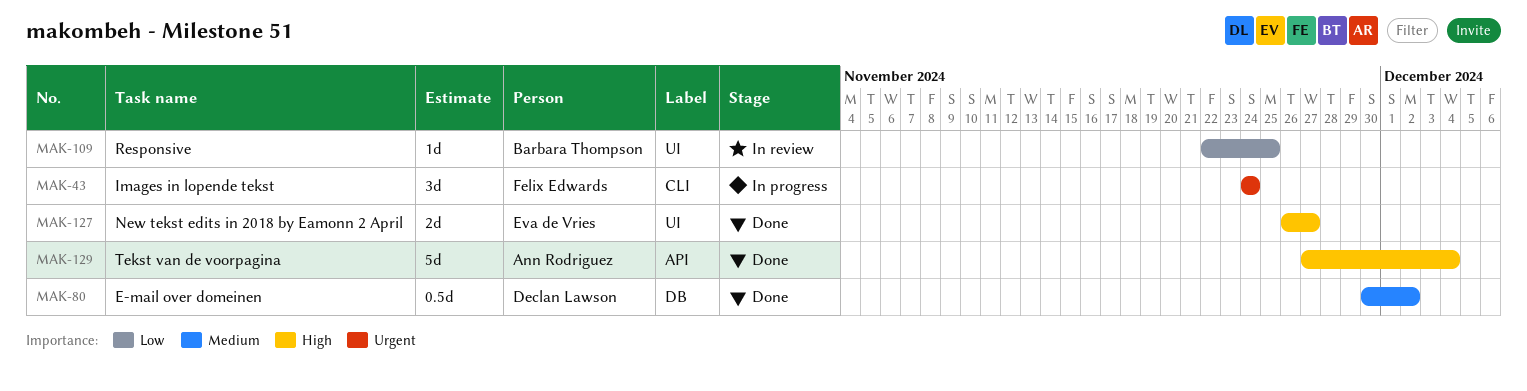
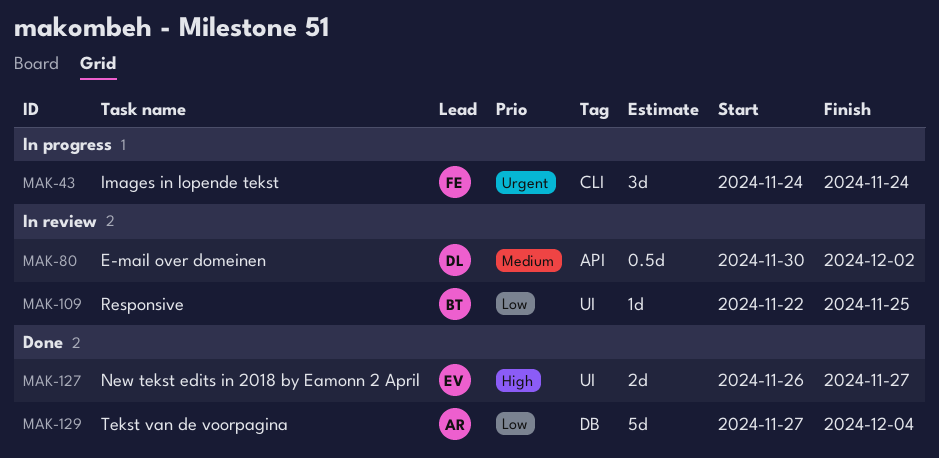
MAK-80, status: Done -> In review
MAK-80, label: DB -> API
MAK-129, priority: High -> Low
MAK-129, label: API -> DB

